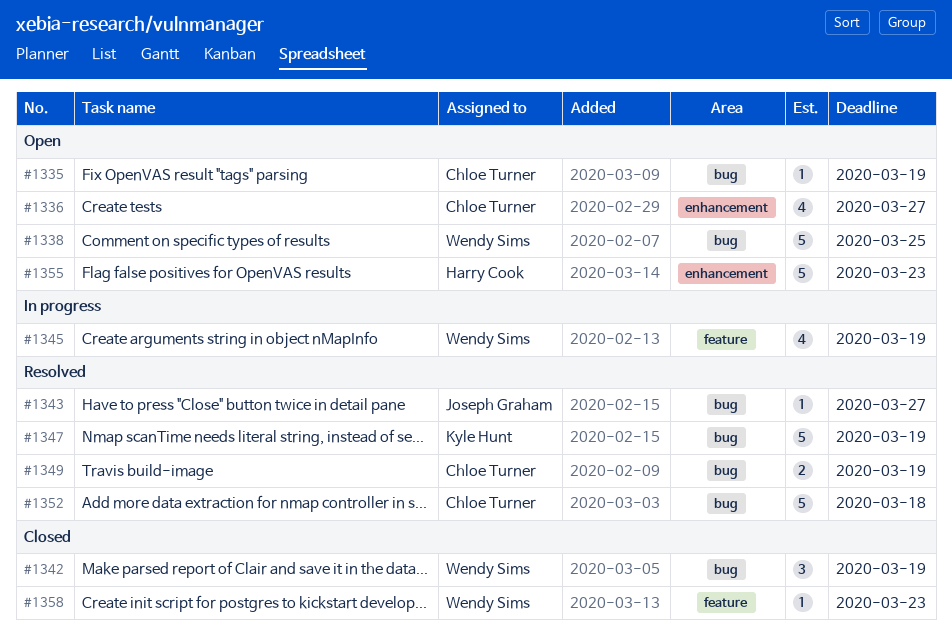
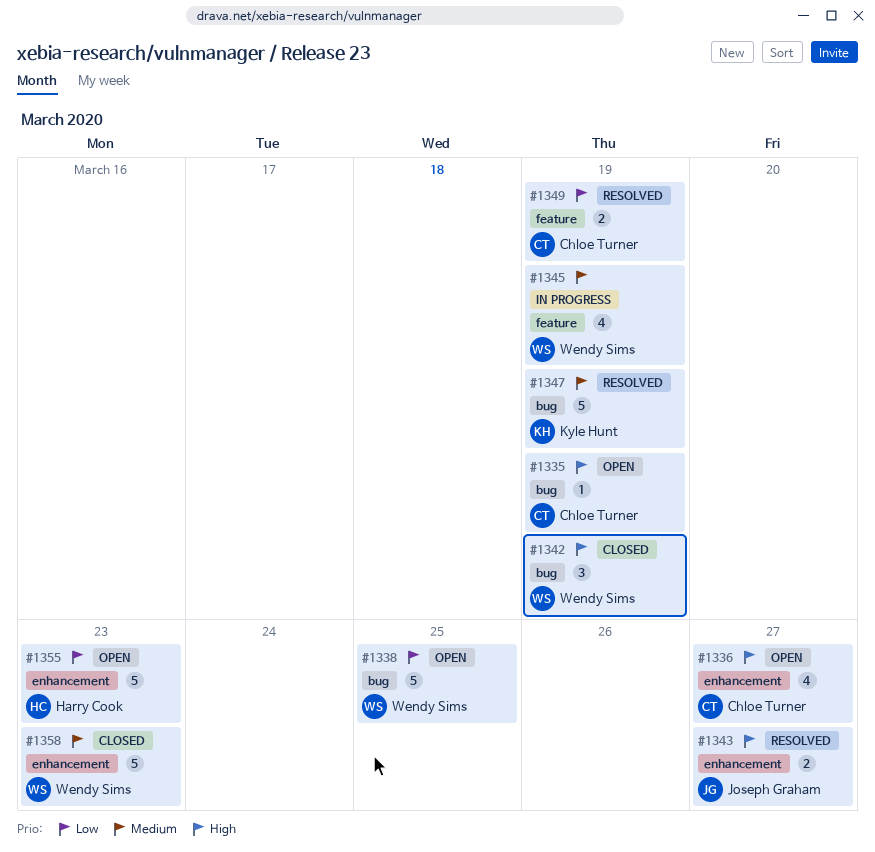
#1343, label: bug -> enhancement
#1343, estimate: 1 -> 2
#1349, label: bug -> feature
#1352: present -> none
#1358, label: feature -> enhancement
#1358, estimate: 1 -> 5

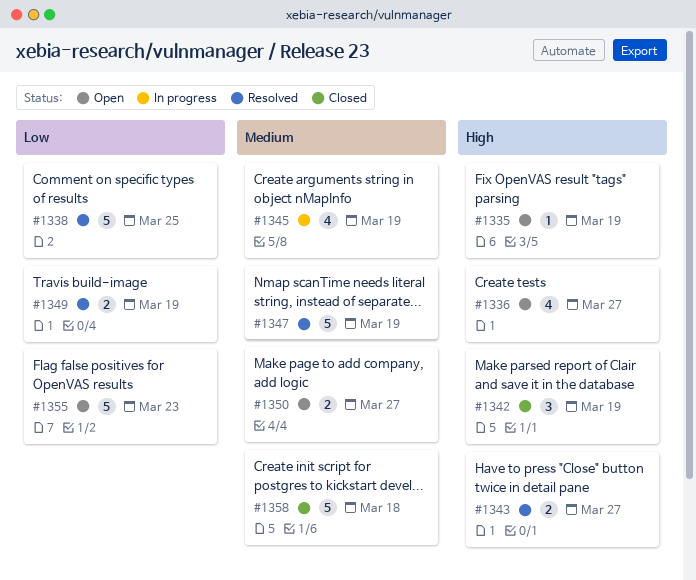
#1338, status: Open -> Resolved
#1350: none -> present
#1358, due: Mar 23 -> Mar 18

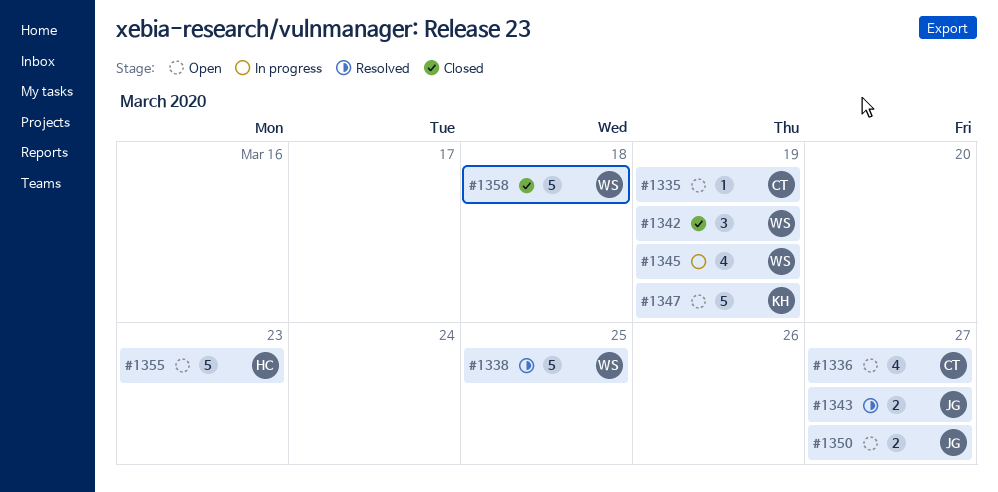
#1347, status: Resolved -> Open
#1349: present -> none

